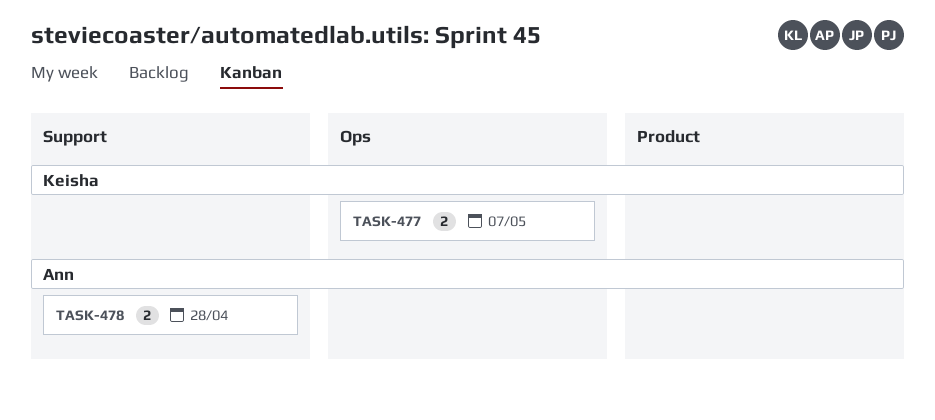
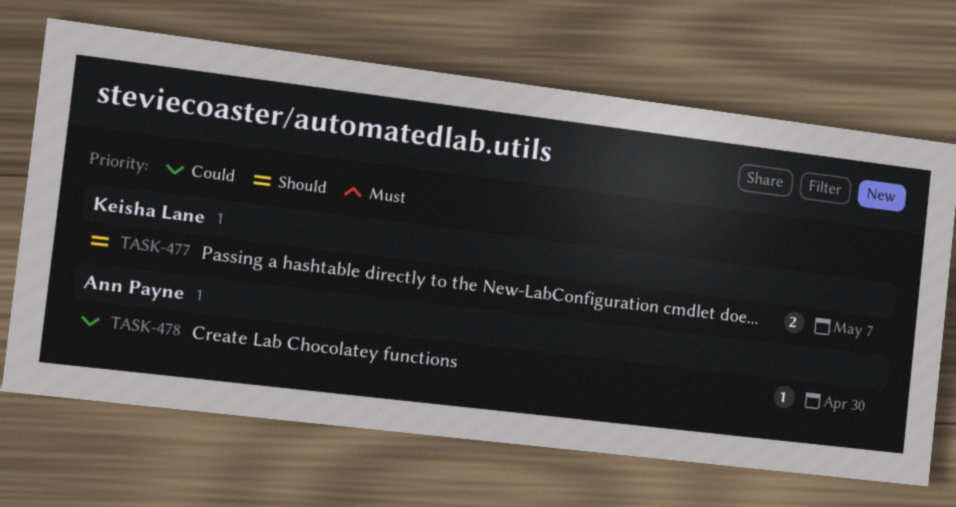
TASK-478, estimate: 2 -> 1
TASK-478, due: Apr 28 -> Apr 30

